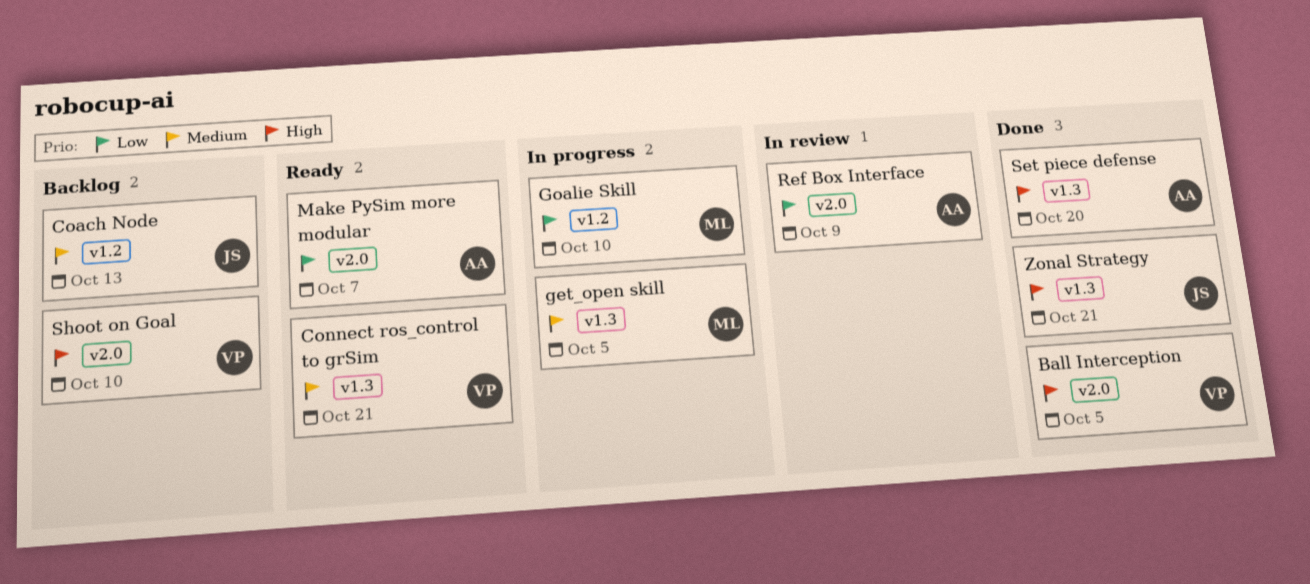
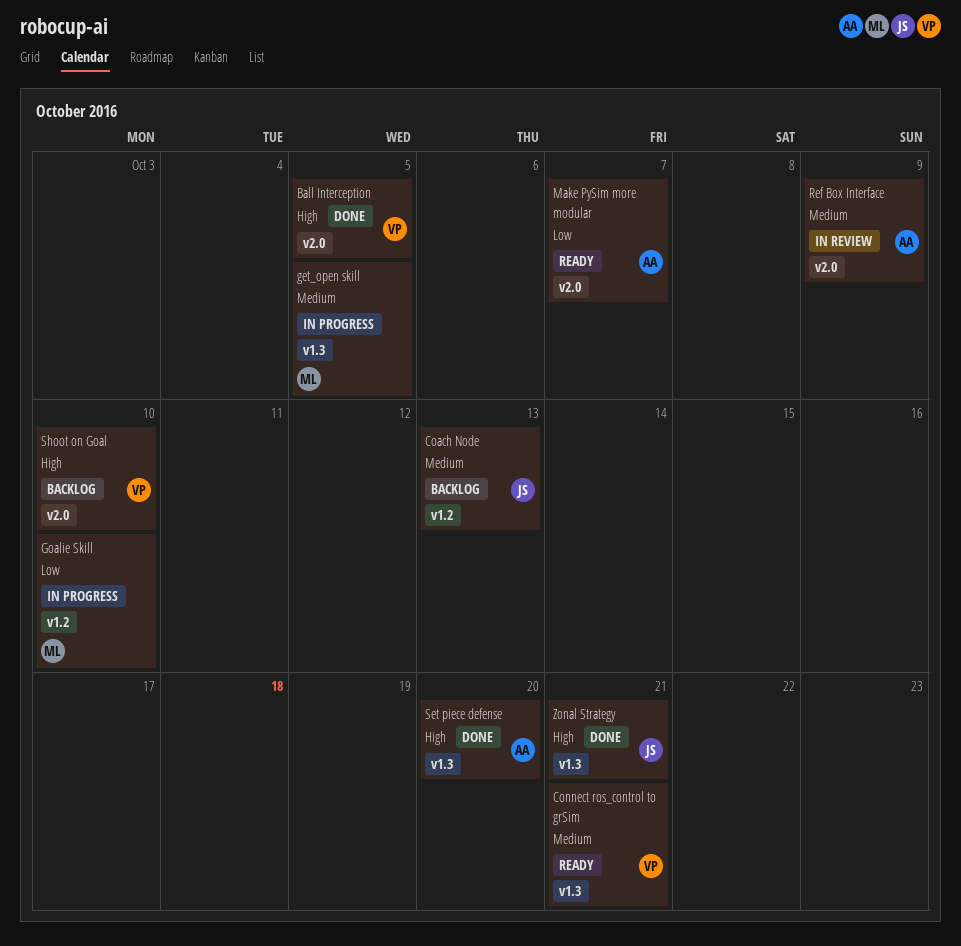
Ref Box Interface, priority: Low -> Medium

